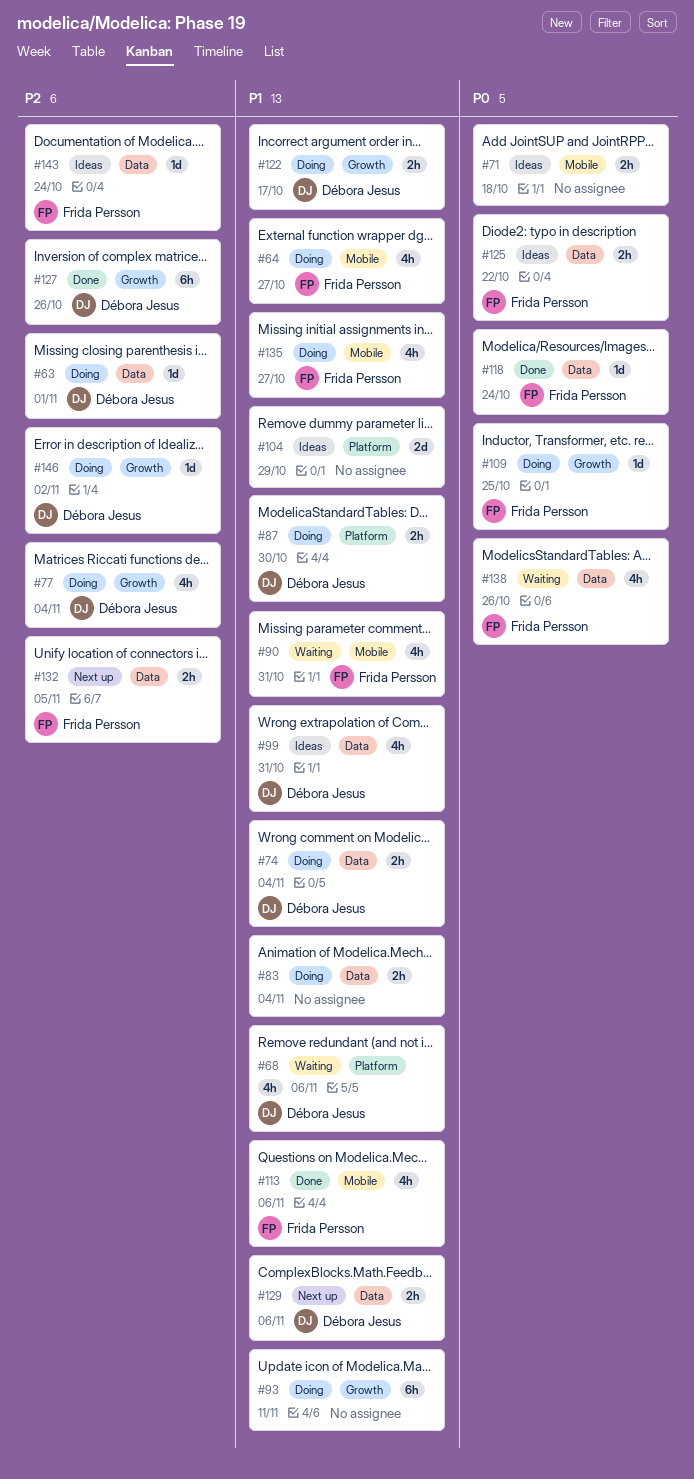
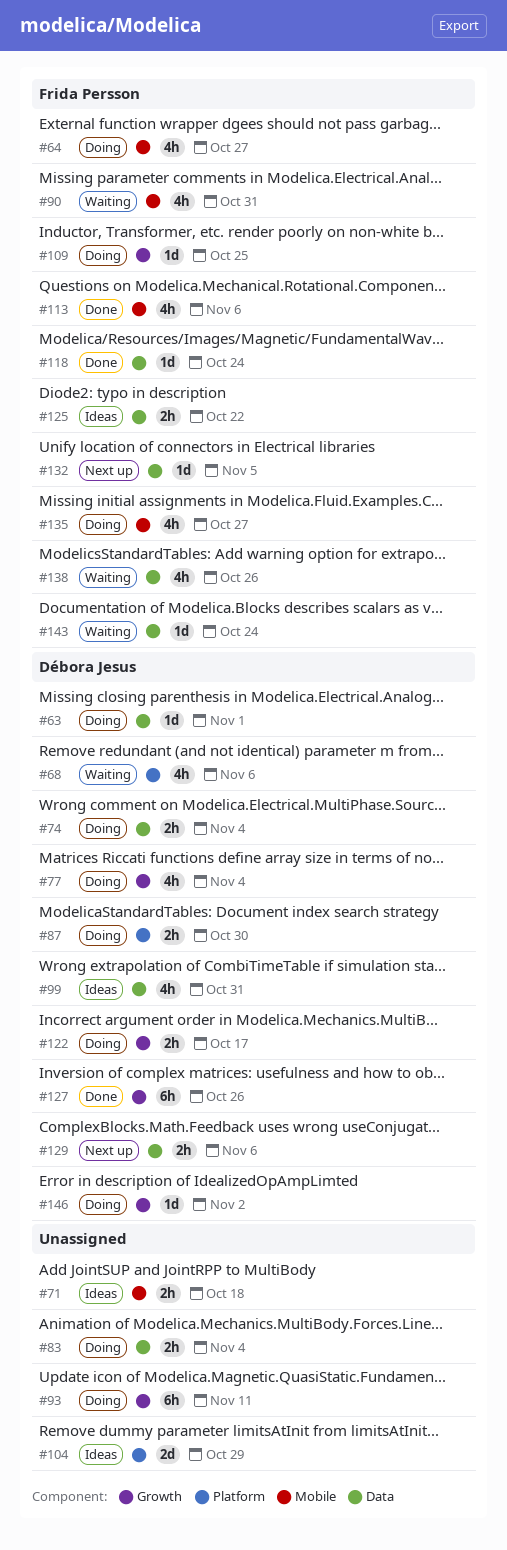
#132, estimate: 2h -> 1d
#143, status: Ideas -> Waiting

